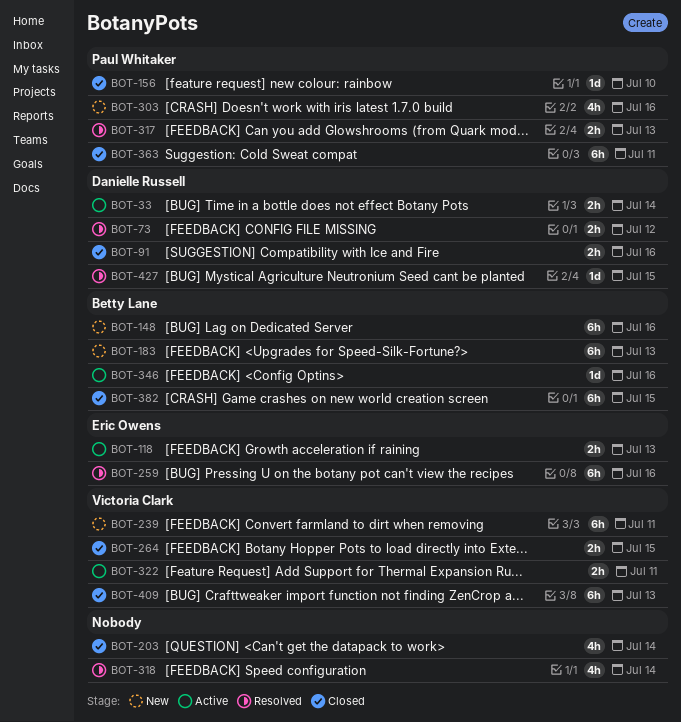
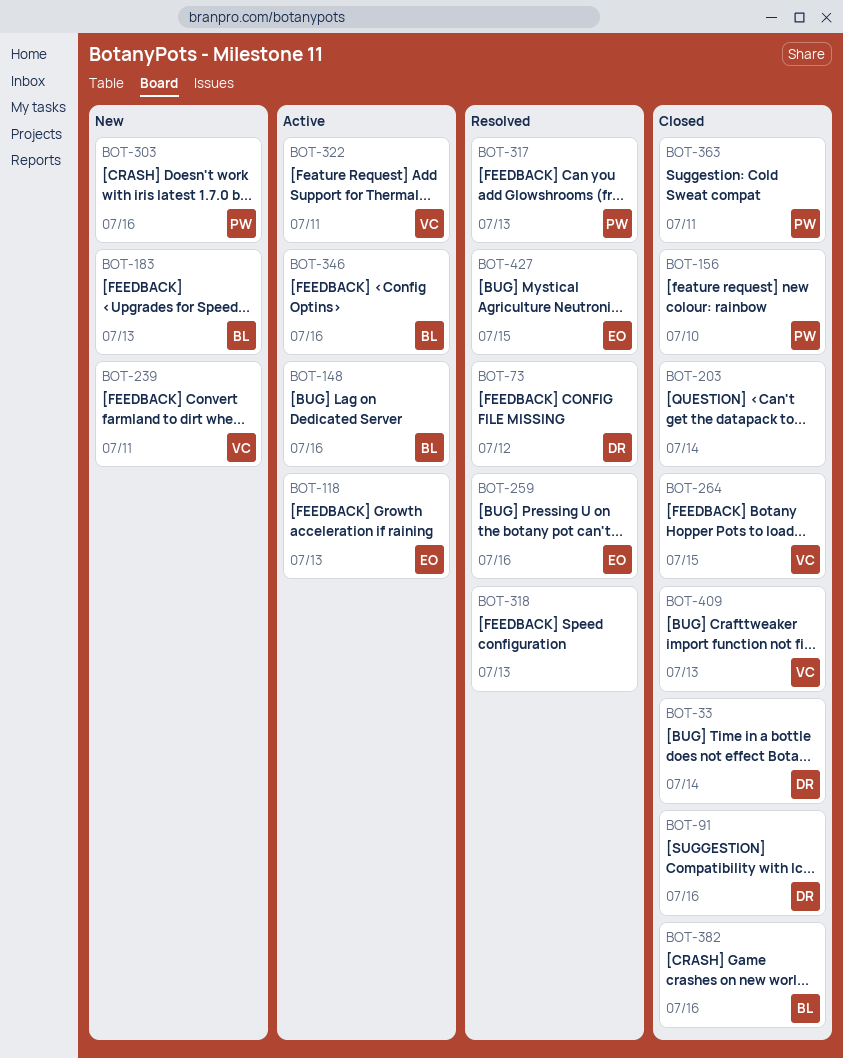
BOT-33, status: Active -> Closed
BOT-148, status: New -> Active
BOT-318, due: Jul 14 -> Jul 13
BOT-382, due: Jul 15 -> Jul 16
BOT-427, owner: Danielle Russell -> Eric Owens

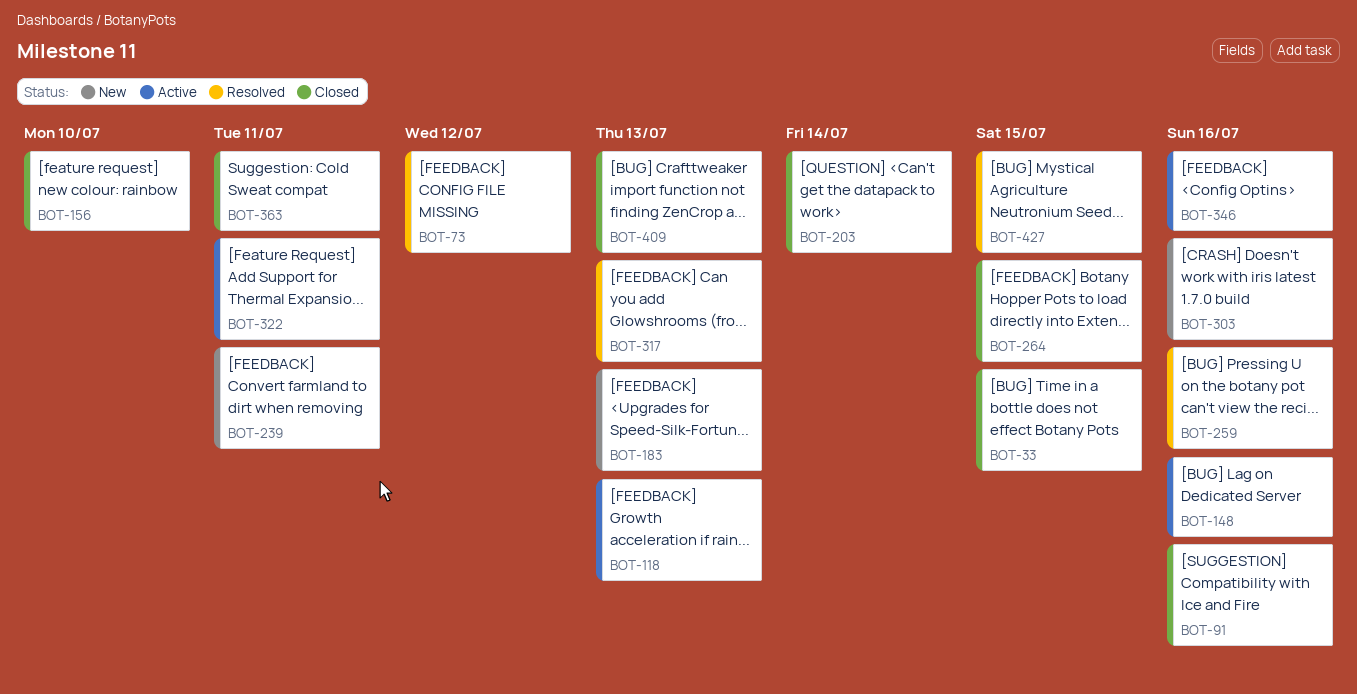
BOT-33, due: Jul 14 -> Jul 15
BOT-318: present -> none
BOT-382: present -> none

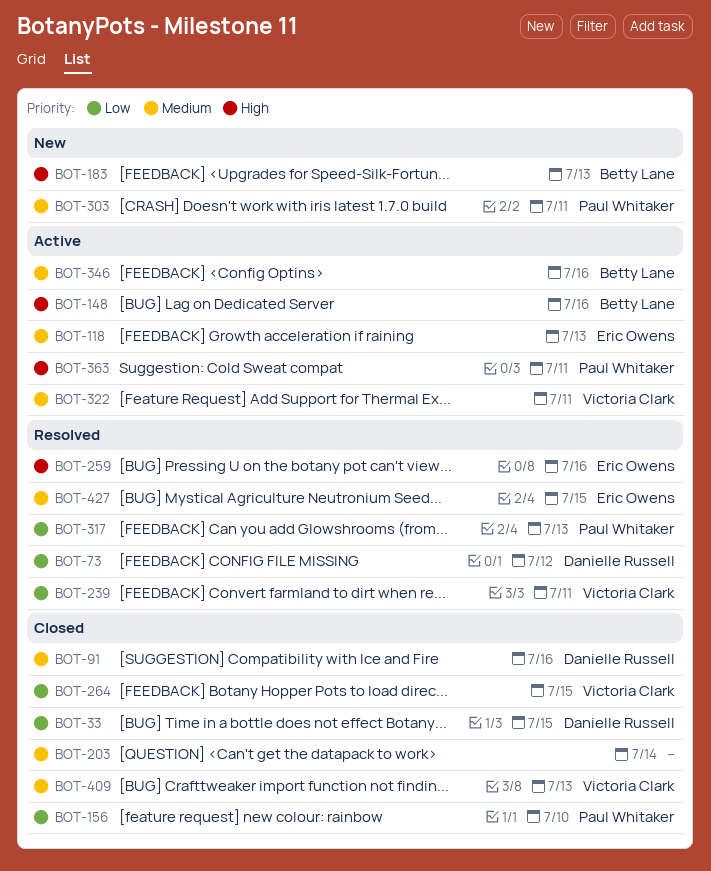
BOT-239, status: New -> Resolved
BOT-303, due: Jul 16 -> Jul 11
BOT-363, status: Closed -> Active

